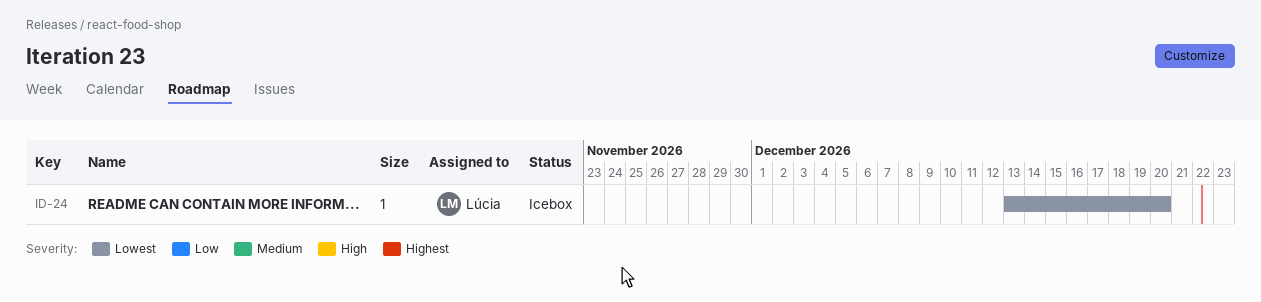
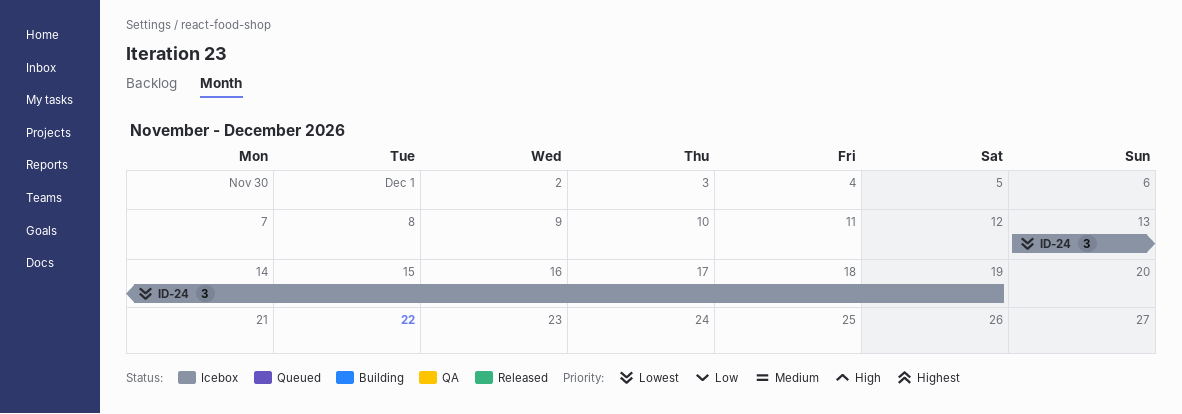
ID-24, estimate: 1 -> 3
ID-24, due: Dec 20 -> Dec 19

